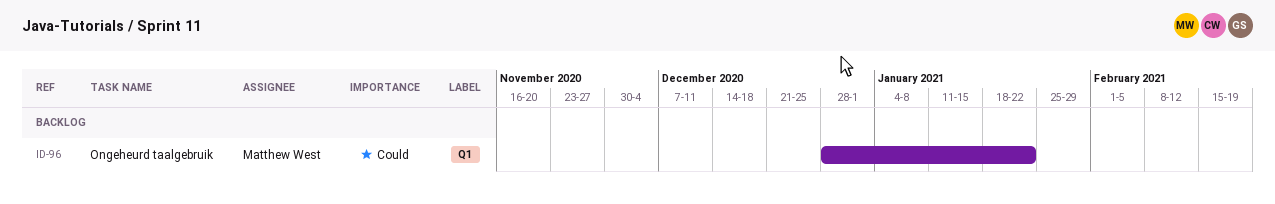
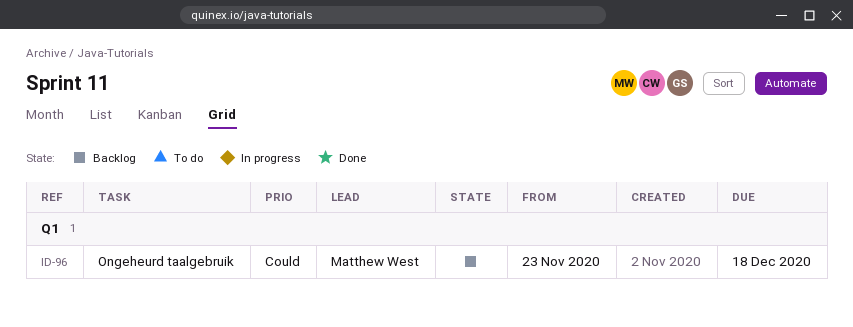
ID-96, start: Dec 28 -> Nov 23
ID-96, due: Jan 22 -> Dec 18

